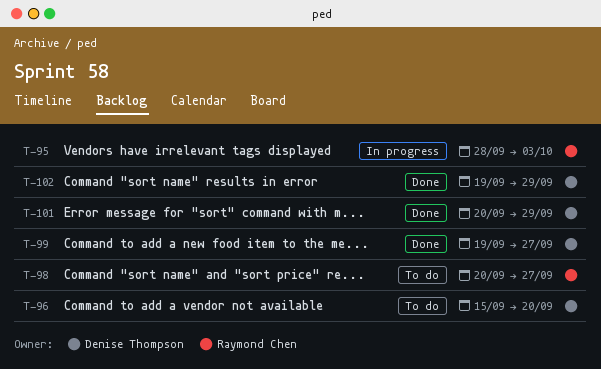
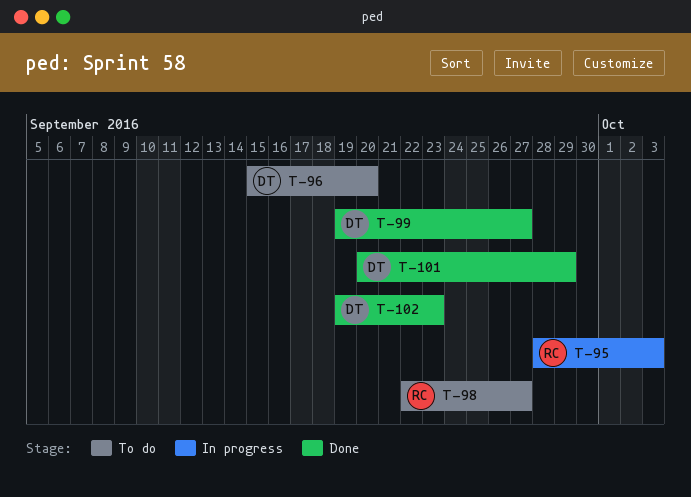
T-98, start: Sep 20 -> Sep 22
T-102, due: Sep 29 -> Sep 23

